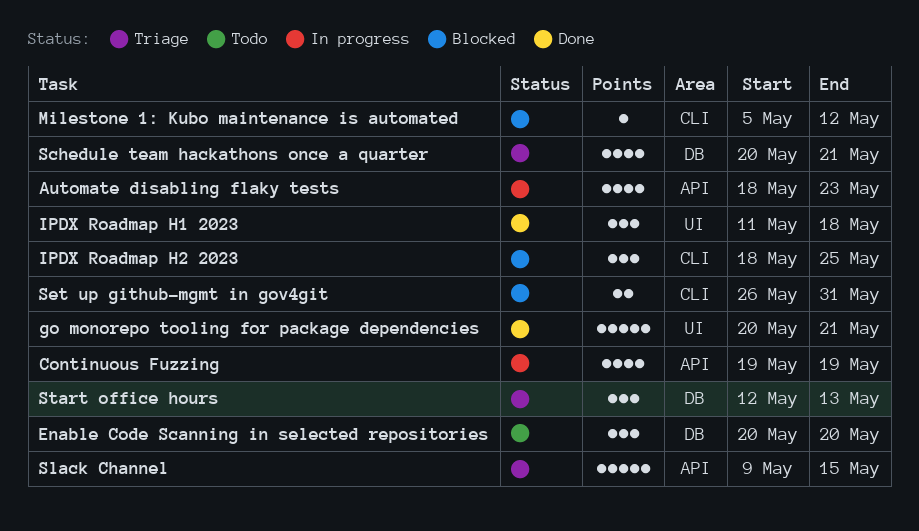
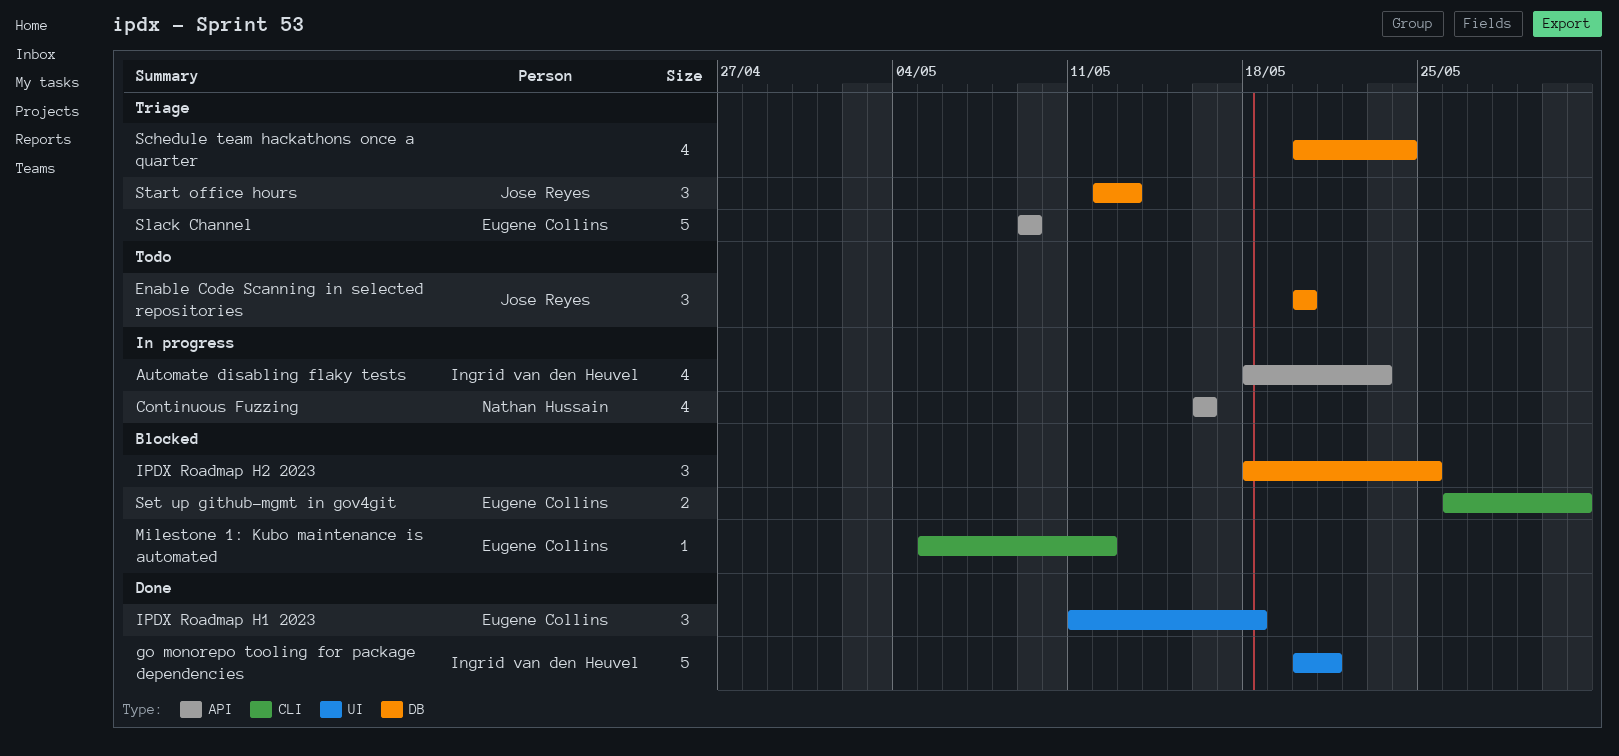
Continuous Fuzzing, start: May 19 -> May 16
Continuous Fuzzing, due: May 19 -> May 16
IPDX Roadmap H2 2023, label: CLI -> DB
Schedule team hackathons once a quarter, due: May 21 -> May 24
Slack Channel, due: May 15 -> May 9

